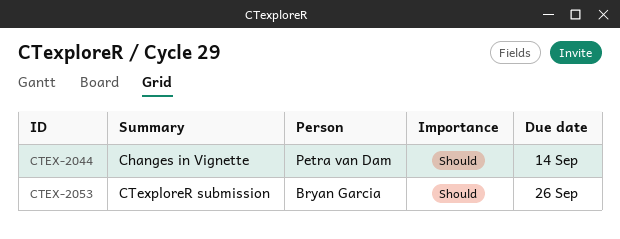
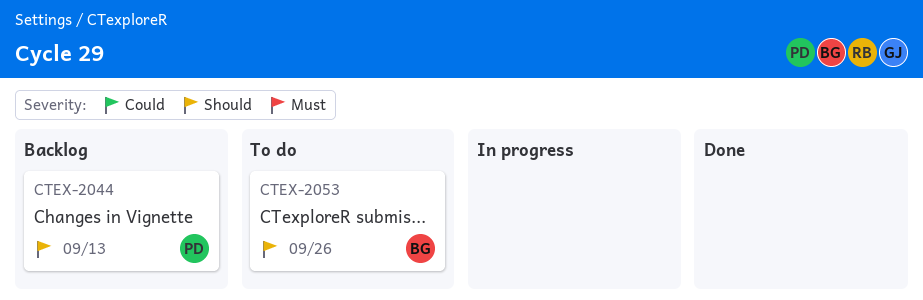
CTEX-2044, due: Sep 14 -> Sep 13

